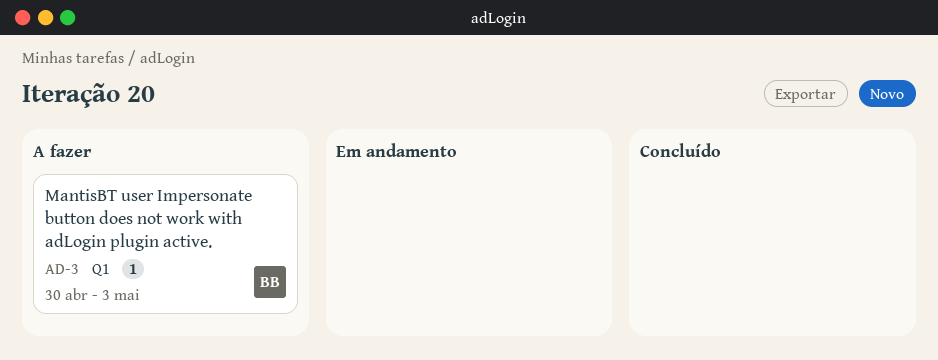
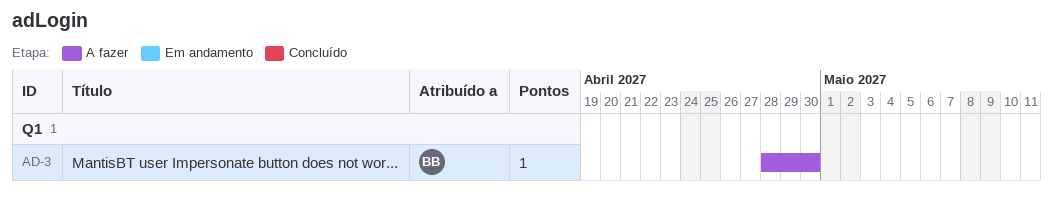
AD-3, start: Apr 30 -> Apr 28
AD-3, due: May 3 -> Apr 30

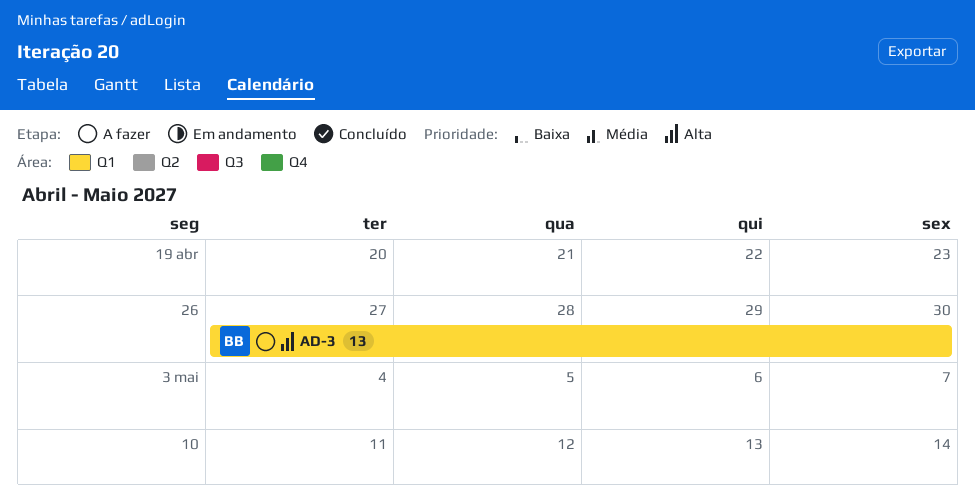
AD-3, estimate: 1 -> 13
AD-3, start: Apr 28 -> Apr 27

